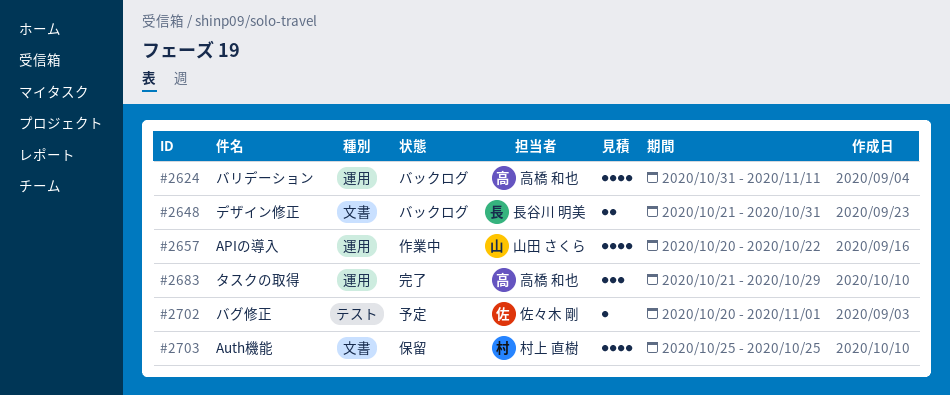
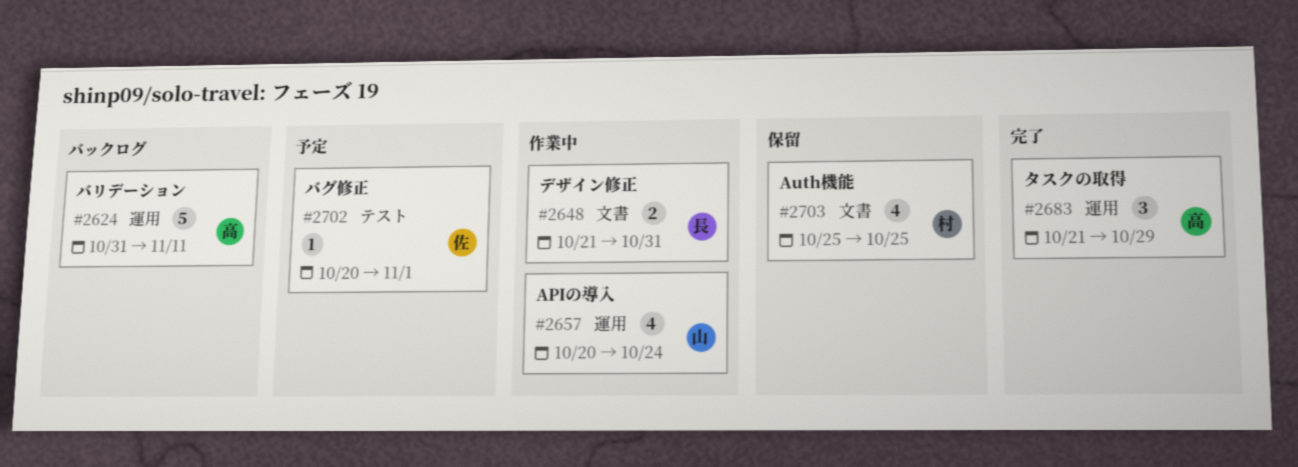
#2624, estimate: 4 -> 5
#2648, status: バックログ -> 作業中
#2657, due: Oct 22 -> Oct 24

